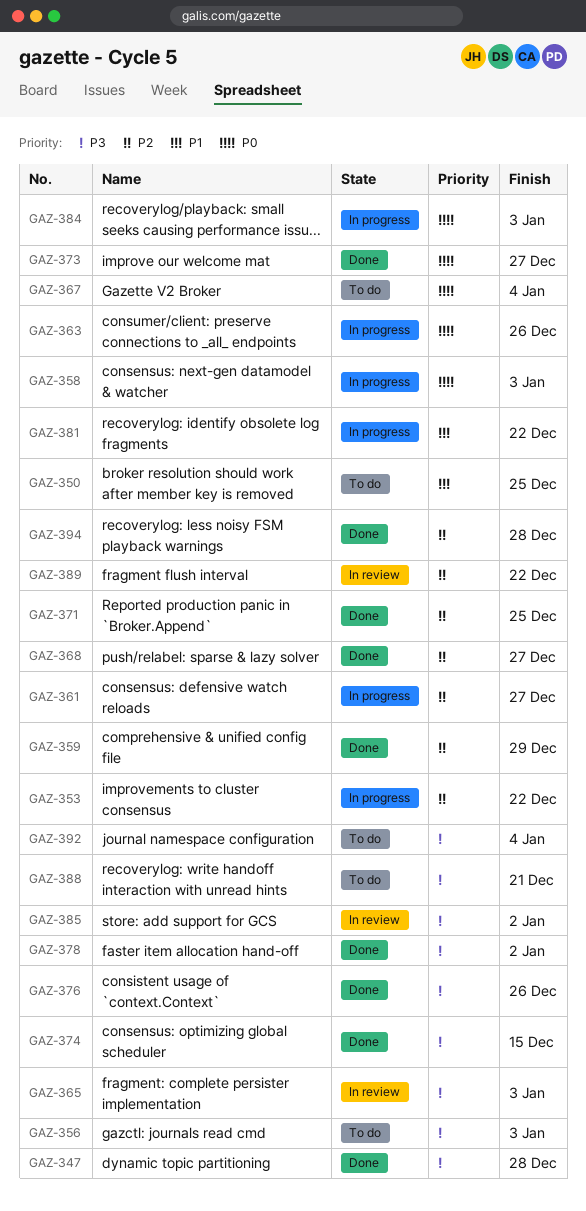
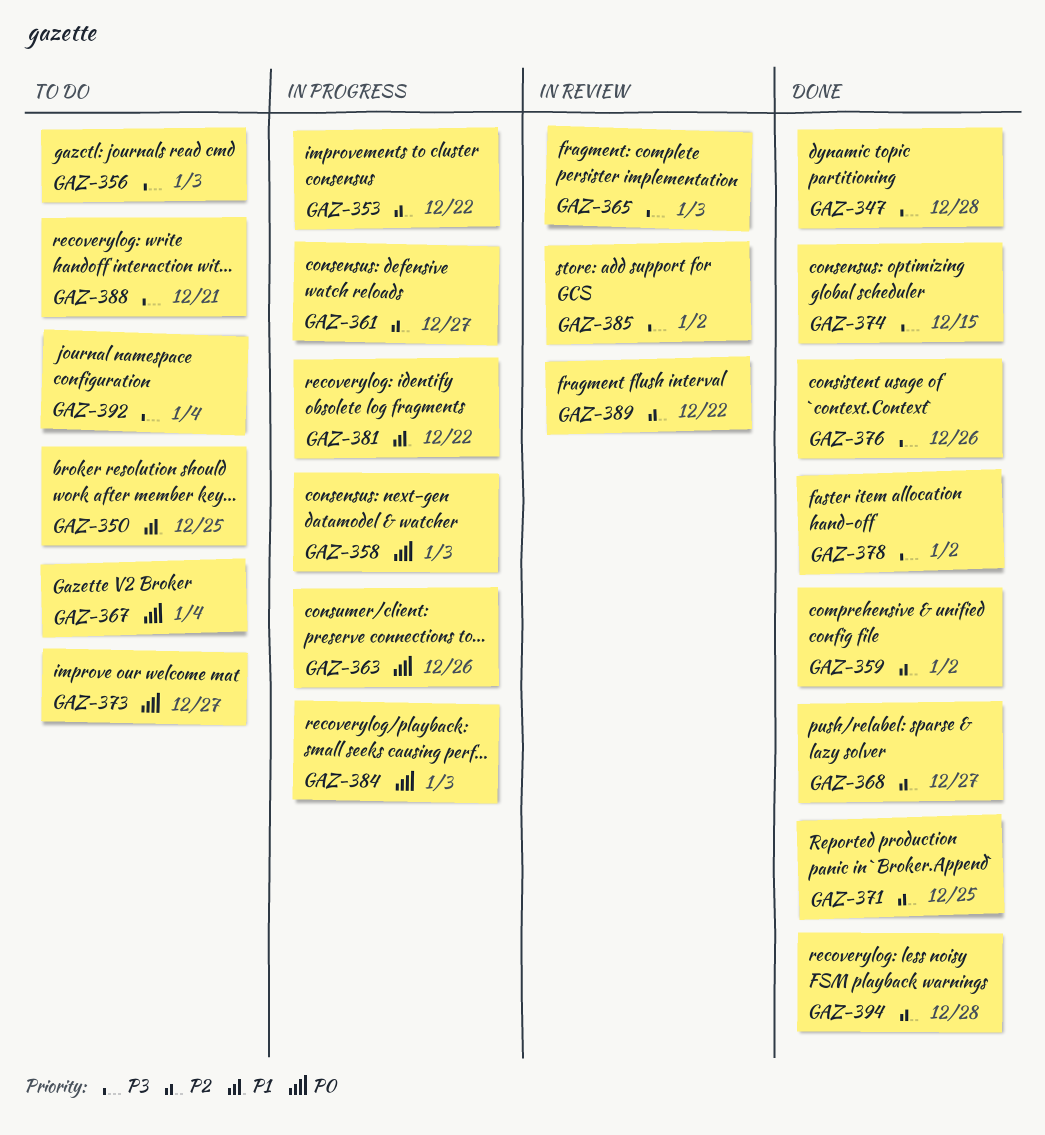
GAZ-359, due: Dec 29 -> Jan 2
GAZ-373, status: Done -> To do

